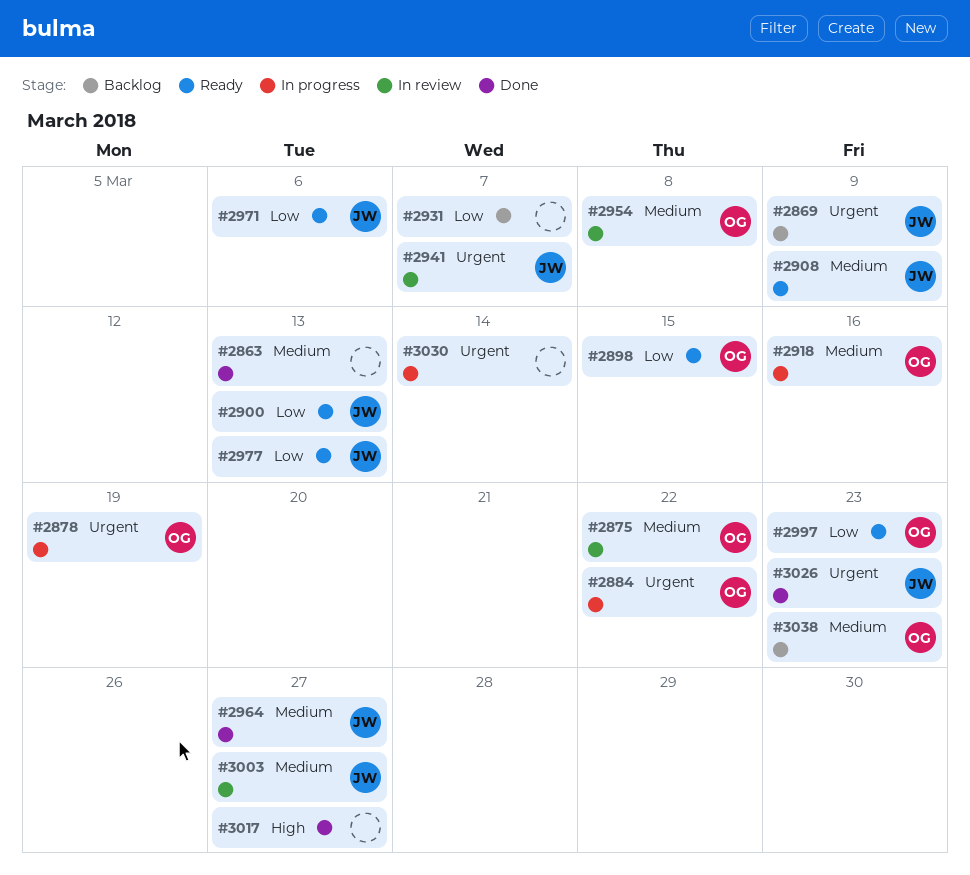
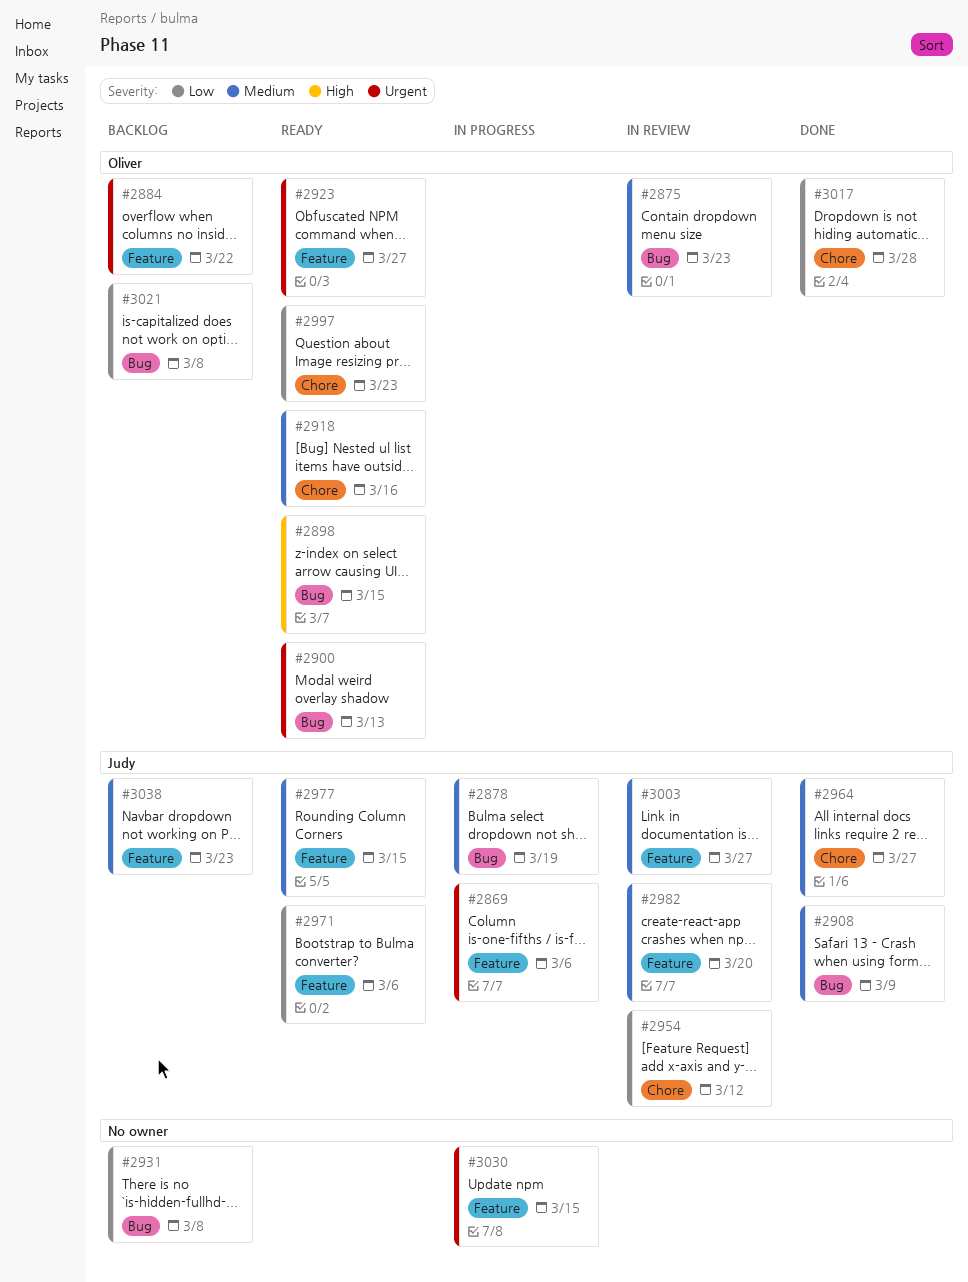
#2863: present -> none
#2869, status: Backlog -> In progress
#2869, due: Mar 9 -> Mar 6
#2875, due: Mar 22 -> Mar 23
#2878, owner: Oliver -> Judy
#2878, priority: Urgent -> Medium
#2884, status: In progress -> Backlog
#2898, priority: Low -> High
#2900, owner: Judy -> Oliver
#2900, priority: Low -> Urgent
#2908, status: Ready -> Done
#2918, status: In progress -> Ready
#2923: none -> present
#2931, due: Mar 7 -> Mar 8
#2941: present -> none
#2954, owner: Oliver -> Judy
#2954, priority: Medium -> Low
#2954, due: Mar 8 -> Mar 12
#2977, priority: Low -> Medium
#2977, due: Mar 13 -> Mar 15
#2982: none -> present
#3017, owner: none -> Oliver
#3017, priority: High -> Low
#3017, due: Mar 27 -> Mar 28
#3021: none -> present
#3026: present -> none
#3030, due: Mar 14 -> Mar 15
#3038, owner: Oliver -> Judy

